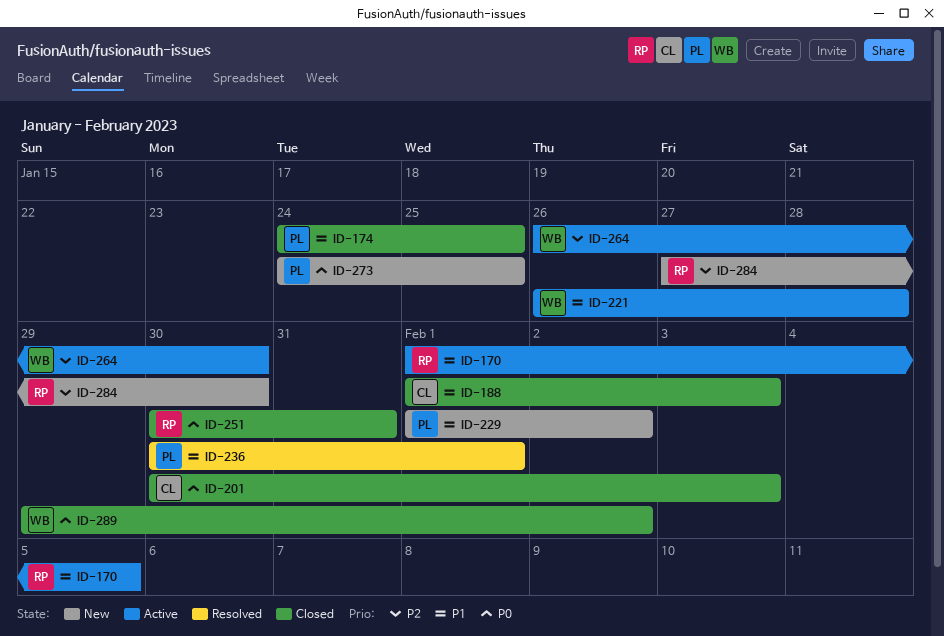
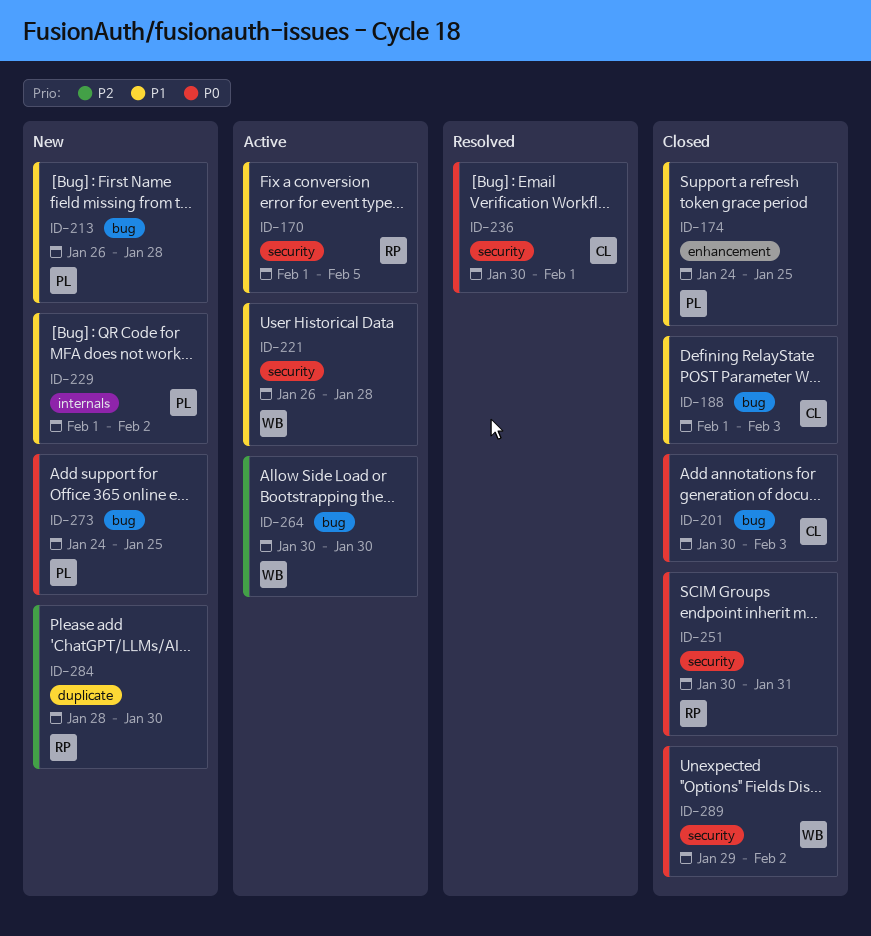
ID-213: none -> present
ID-236, owner: PL -> CL
ID-236, priority: P1 -> P0
ID-264, start: Jan 26 -> Jan 30
ID-284, start: Jan 27 -> Jan 28

